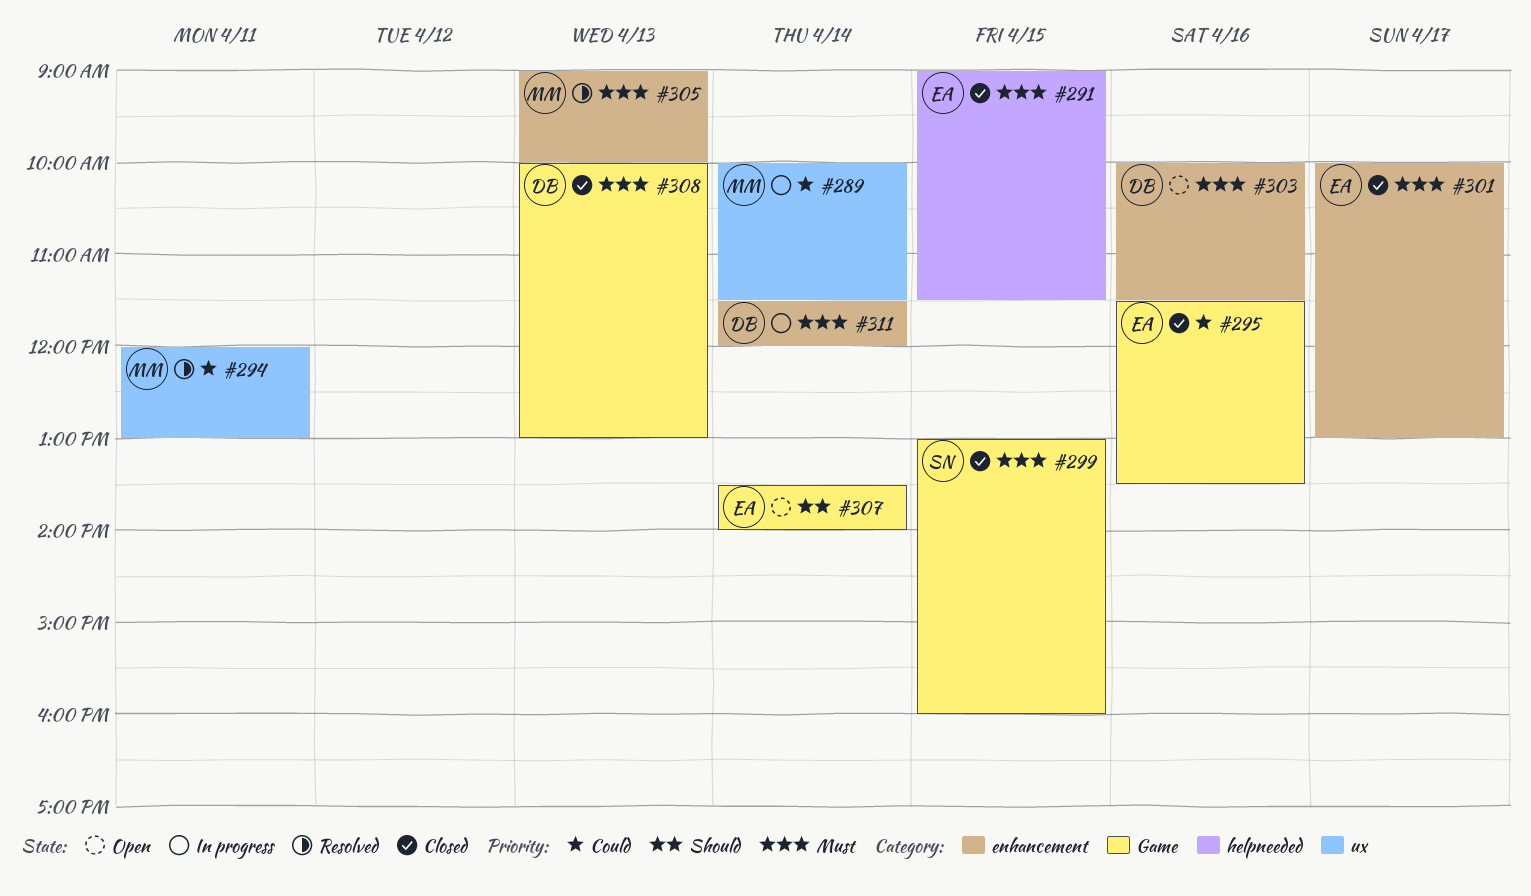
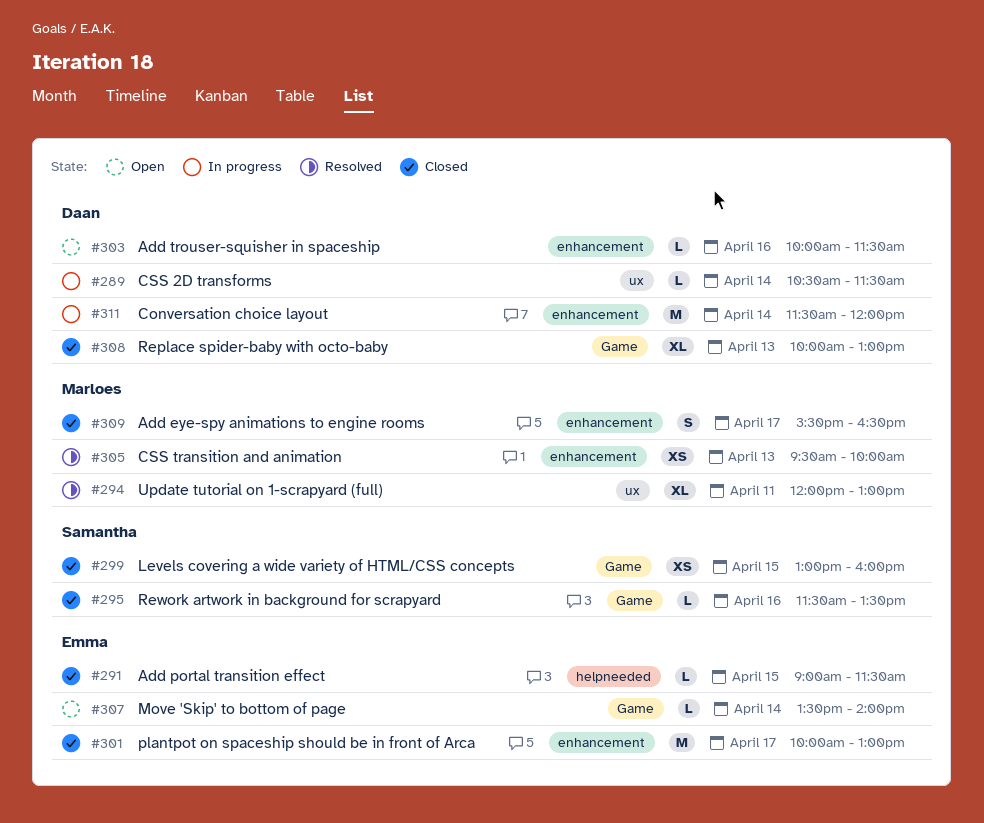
#289, owner: Marloes -> Daan
#289, begins: 10:00 -> 10:30
#295, owner: Emma -> Samantha
#305, begins: 09:00 -> 09:30
#309: none -> present

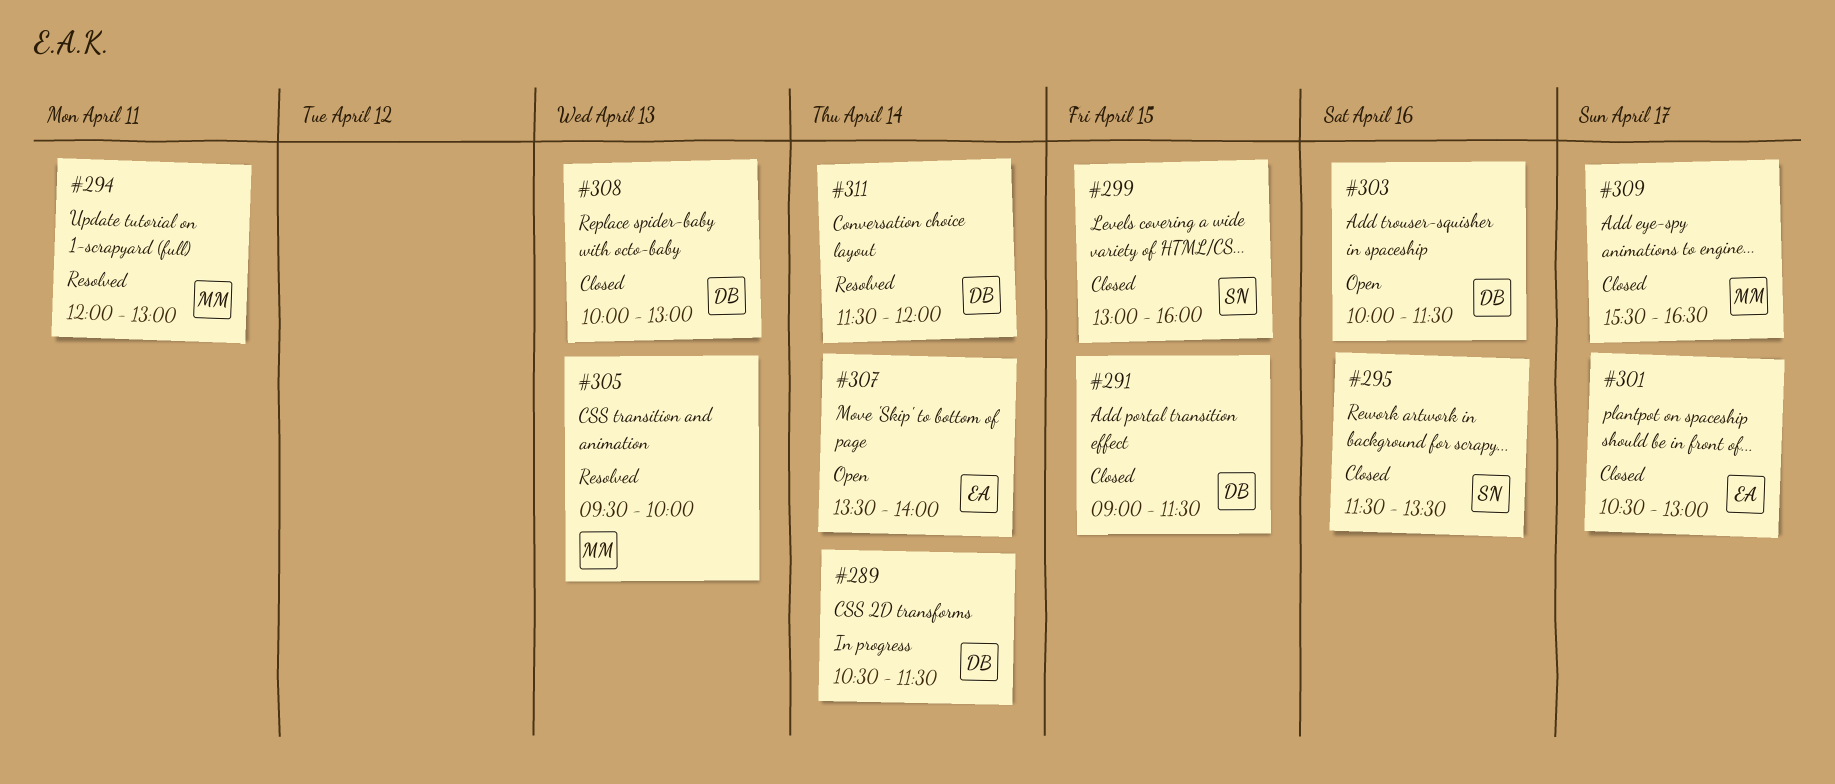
#291, owner: Emma -> Daan
#301, begins: 10:00 -> 10:30
#311, status: In progress -> Resolved

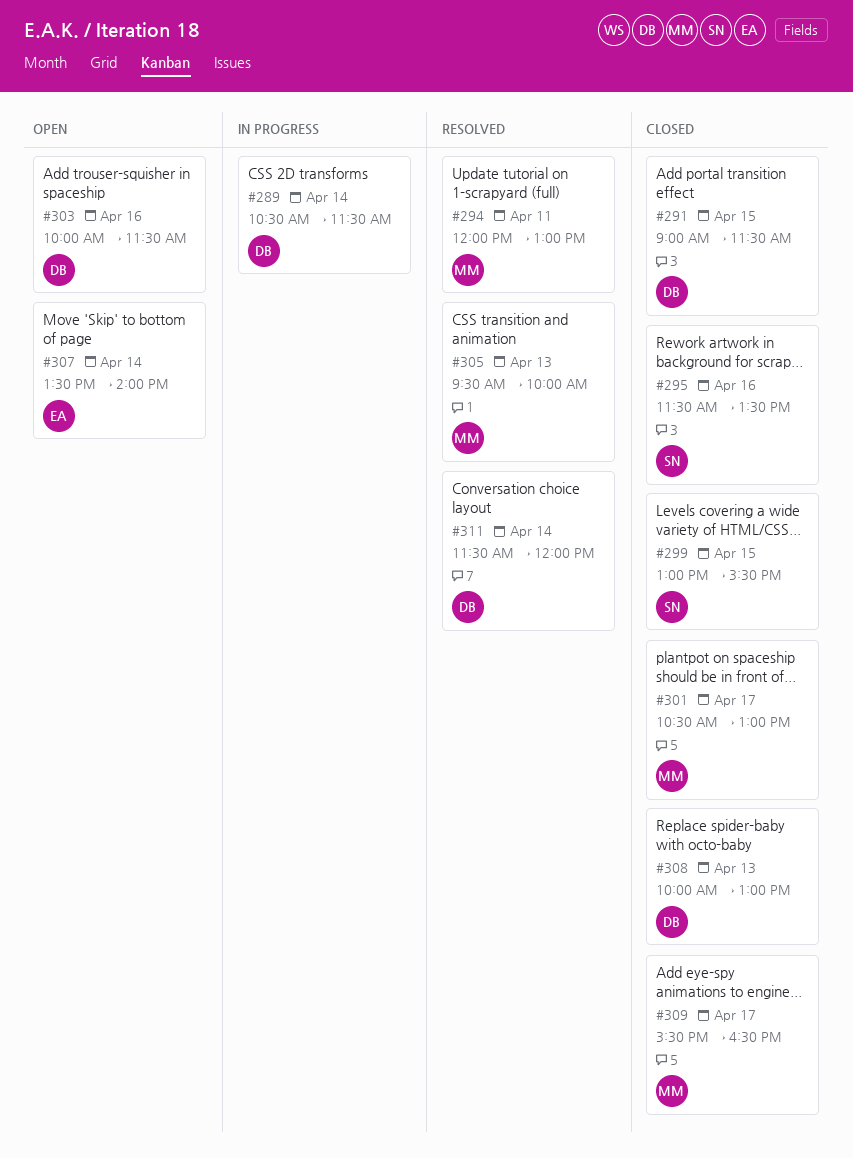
#299, ends: 16:00 -> 15:30
#301, owner: EA -> MM

